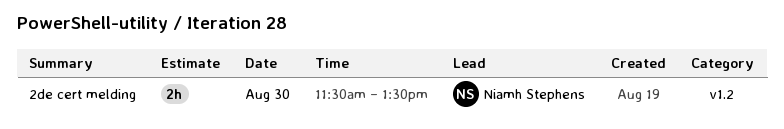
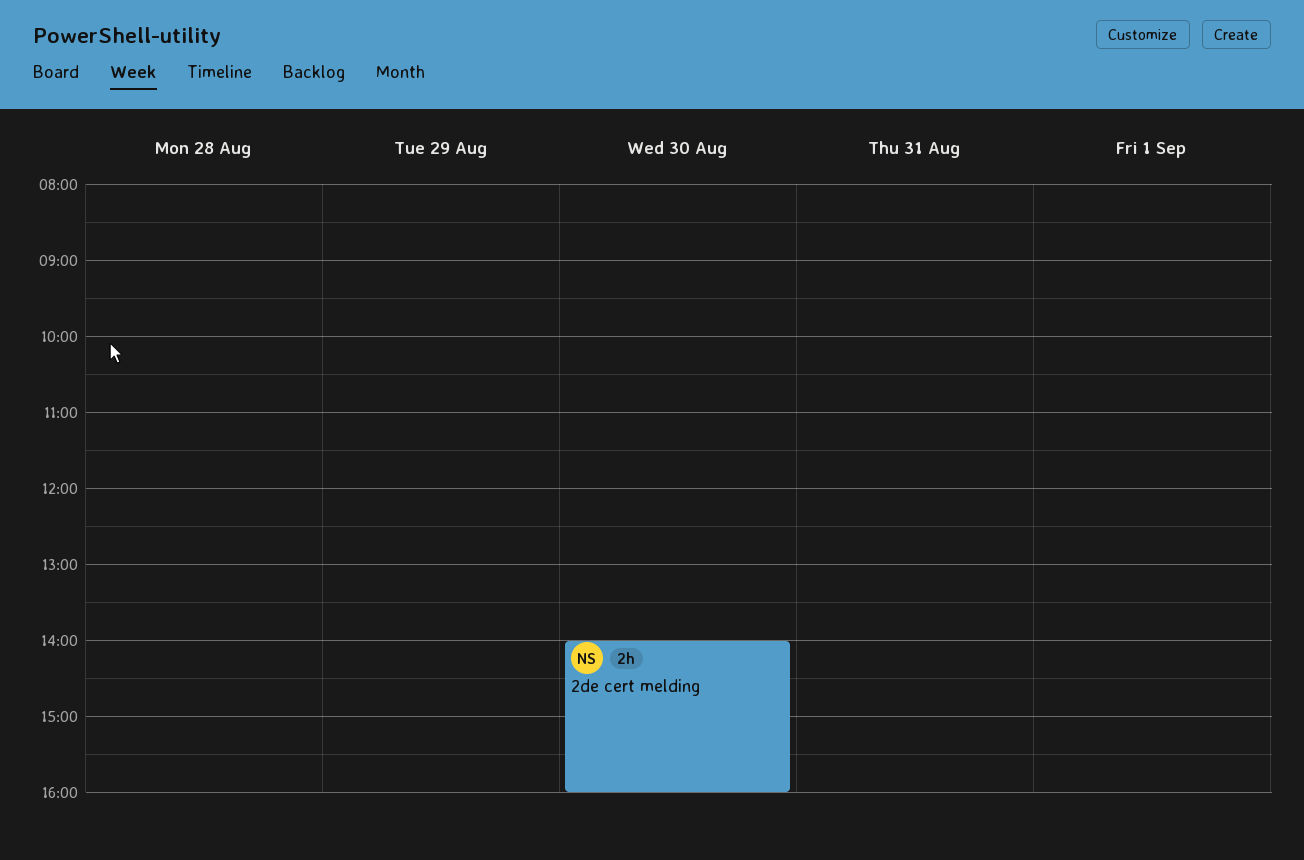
2de cert melding, begins: 11:30 -> 14:00
2de cert melding, ends: 13:30 -> 16:00

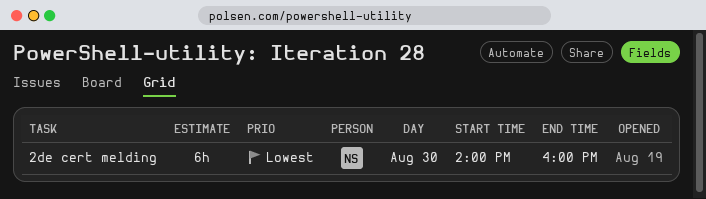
2de cert melding, estimate: 2h -> 6h

